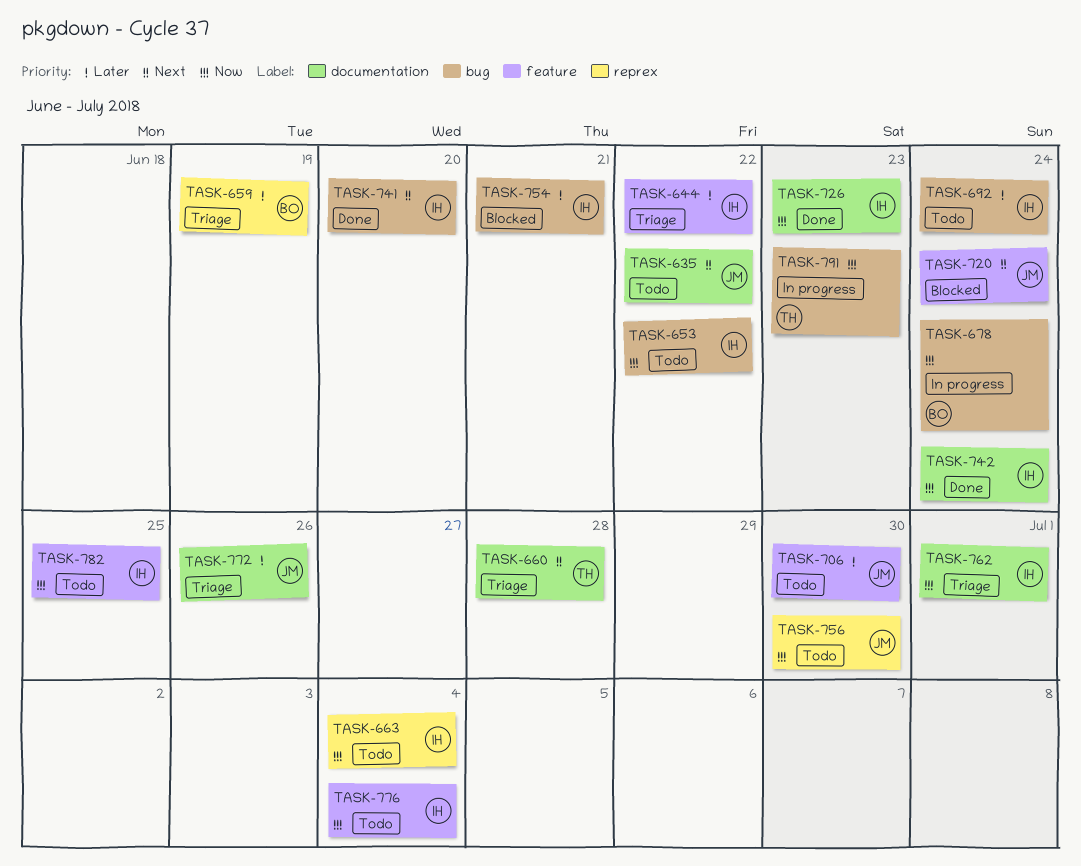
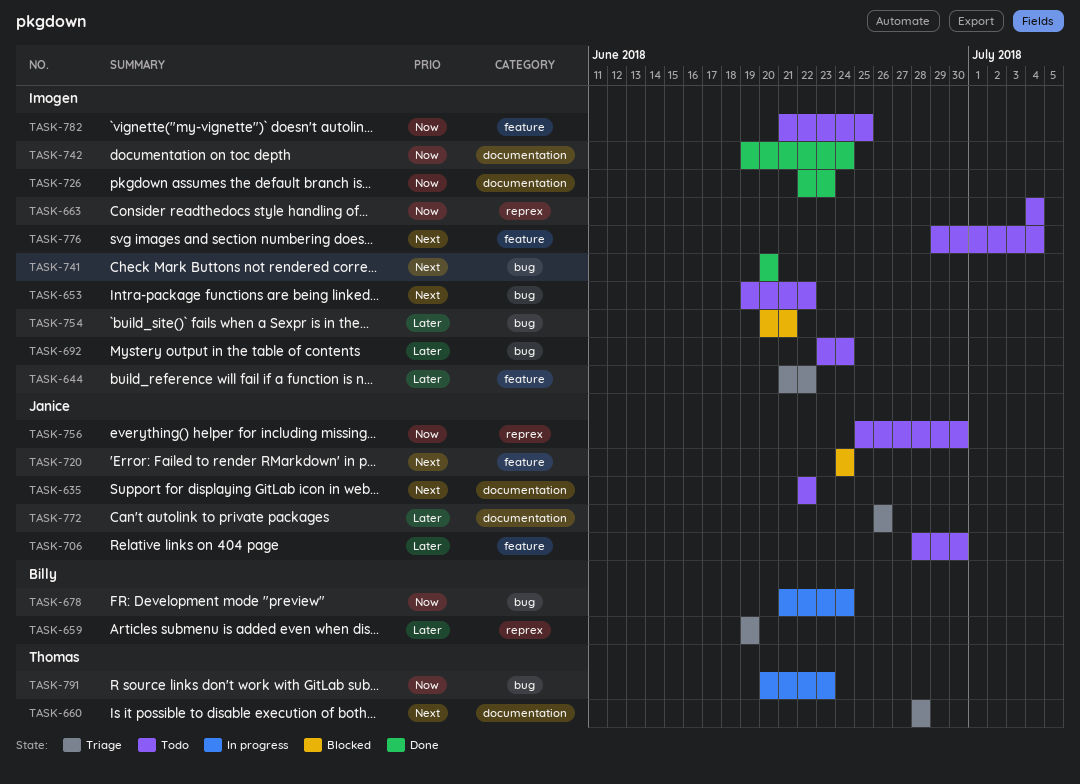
TASK-653, priority: Now -> Next
TASK-762: present -> none
TASK-776, priority: Now -> Next

